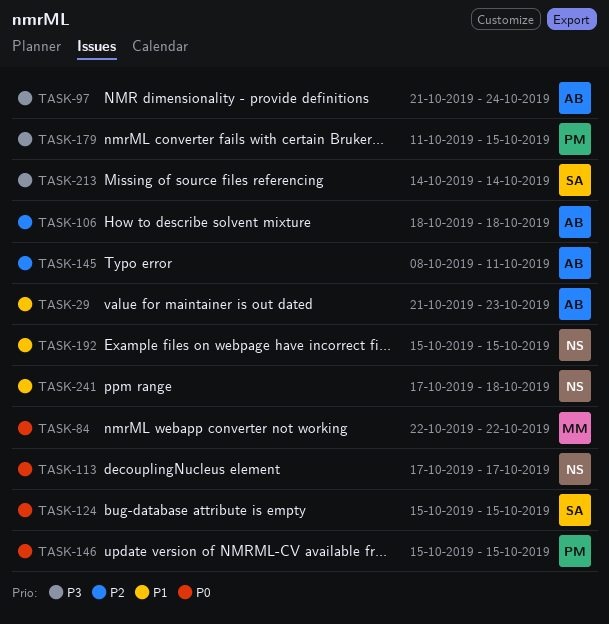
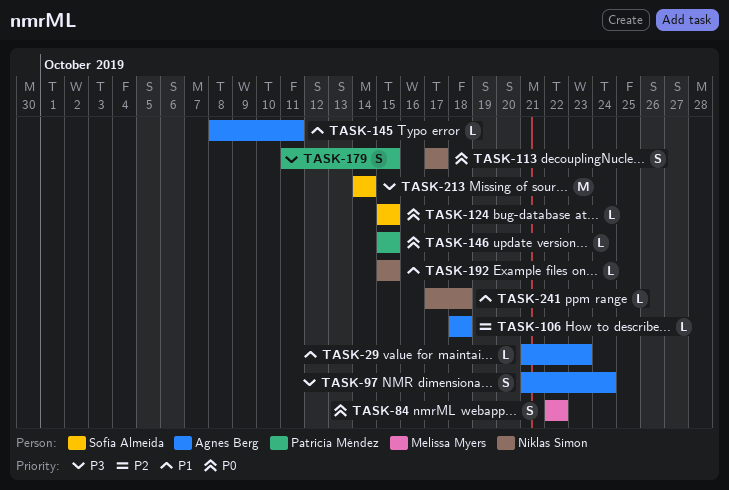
TASK-145, priority: P2 -> P1

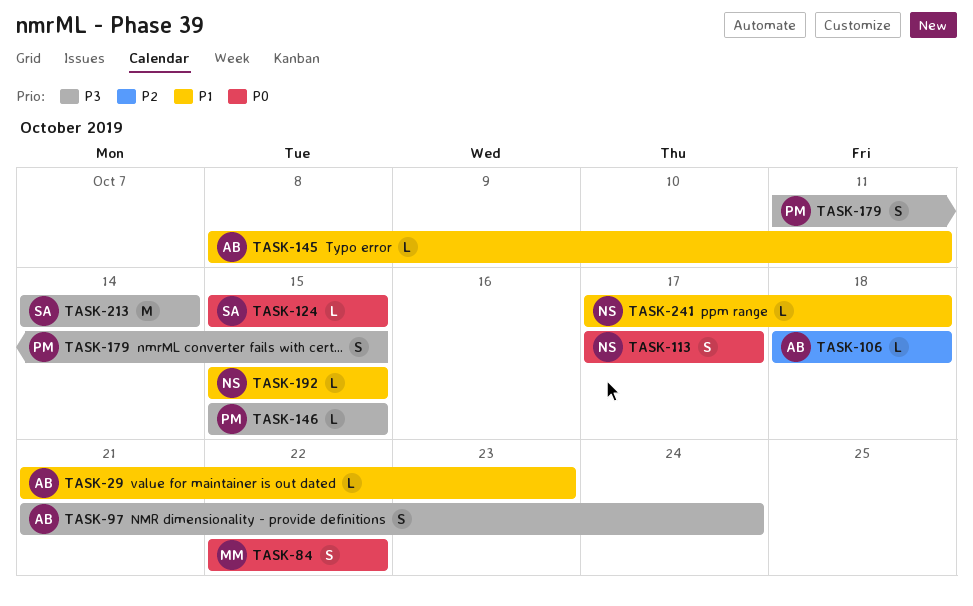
TASK-146, priority: P0 -> P3

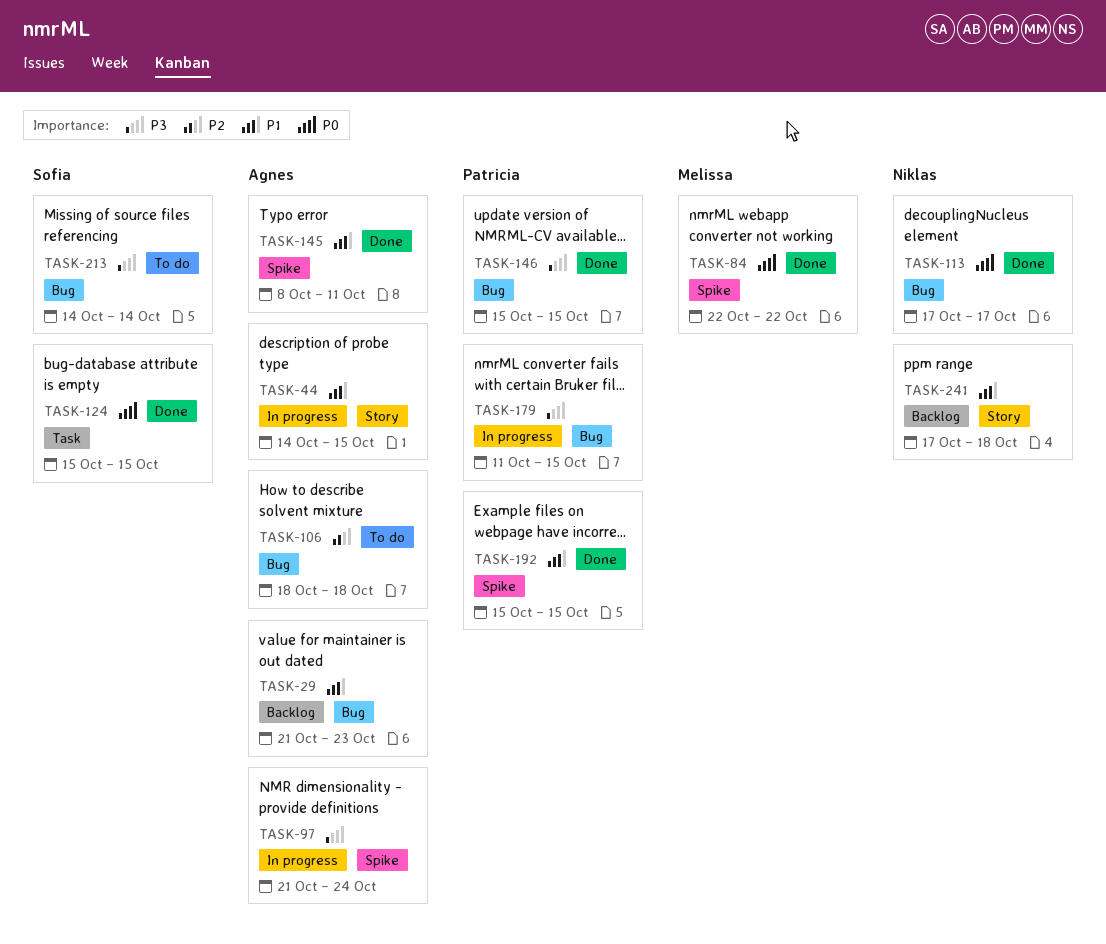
TASK-44: none -> present
TASK-192, owner: Niklas -> Patricia

